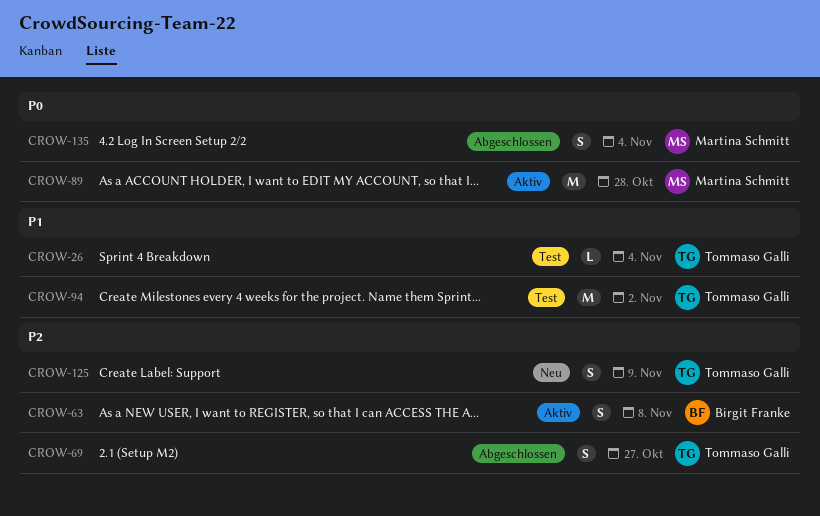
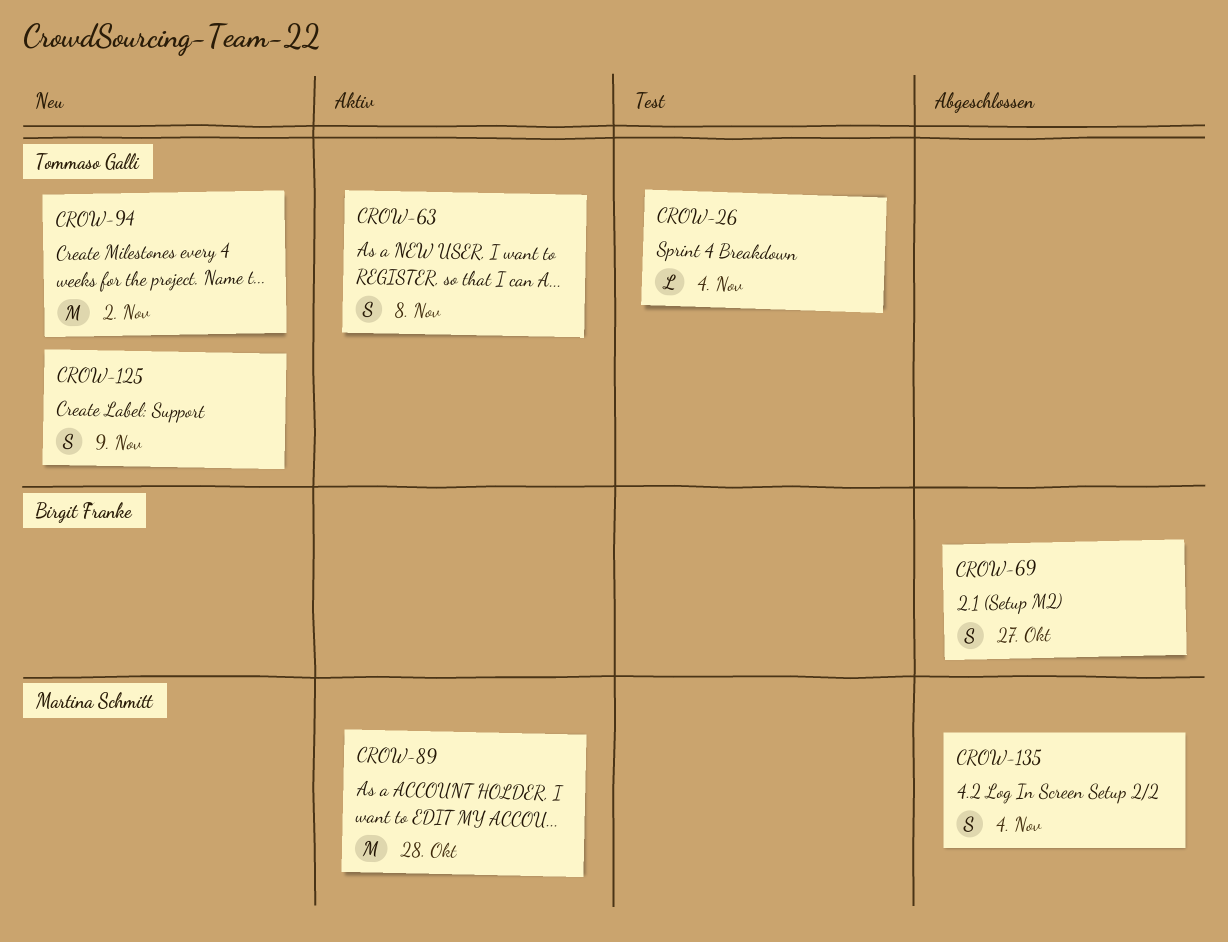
CROW-63, owner: Birgit Franke -> Tommaso Galli
CROW-69, owner: Tommaso Galli -> Birgit Franke
CROW-94, status: Test -> Neu

